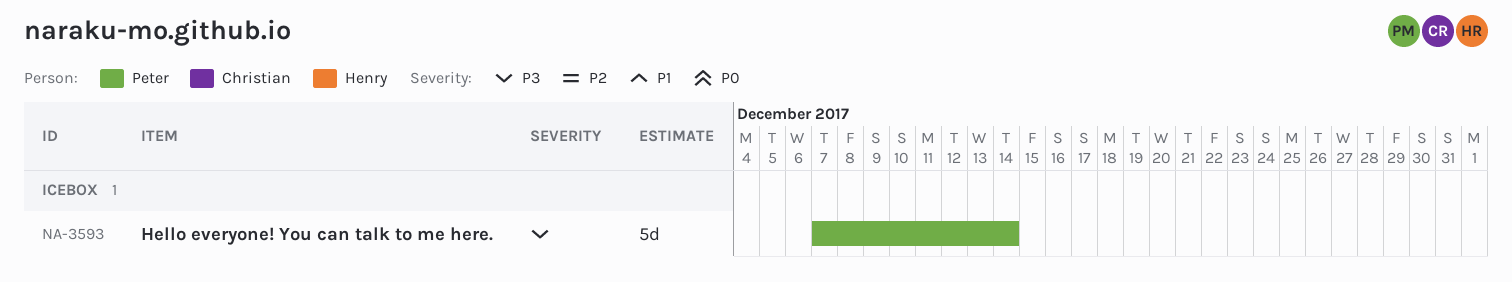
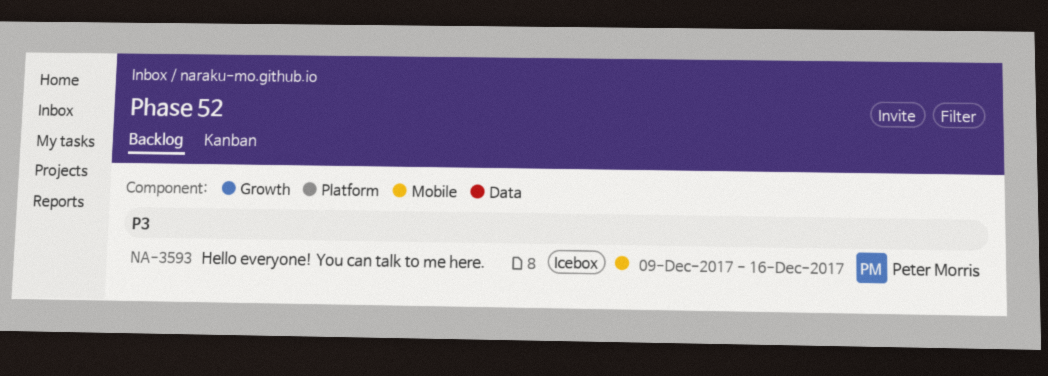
NA-3593, start: Dec 7 -> Dec 9
NA-3593, due: Dec 14 -> Dec 16

